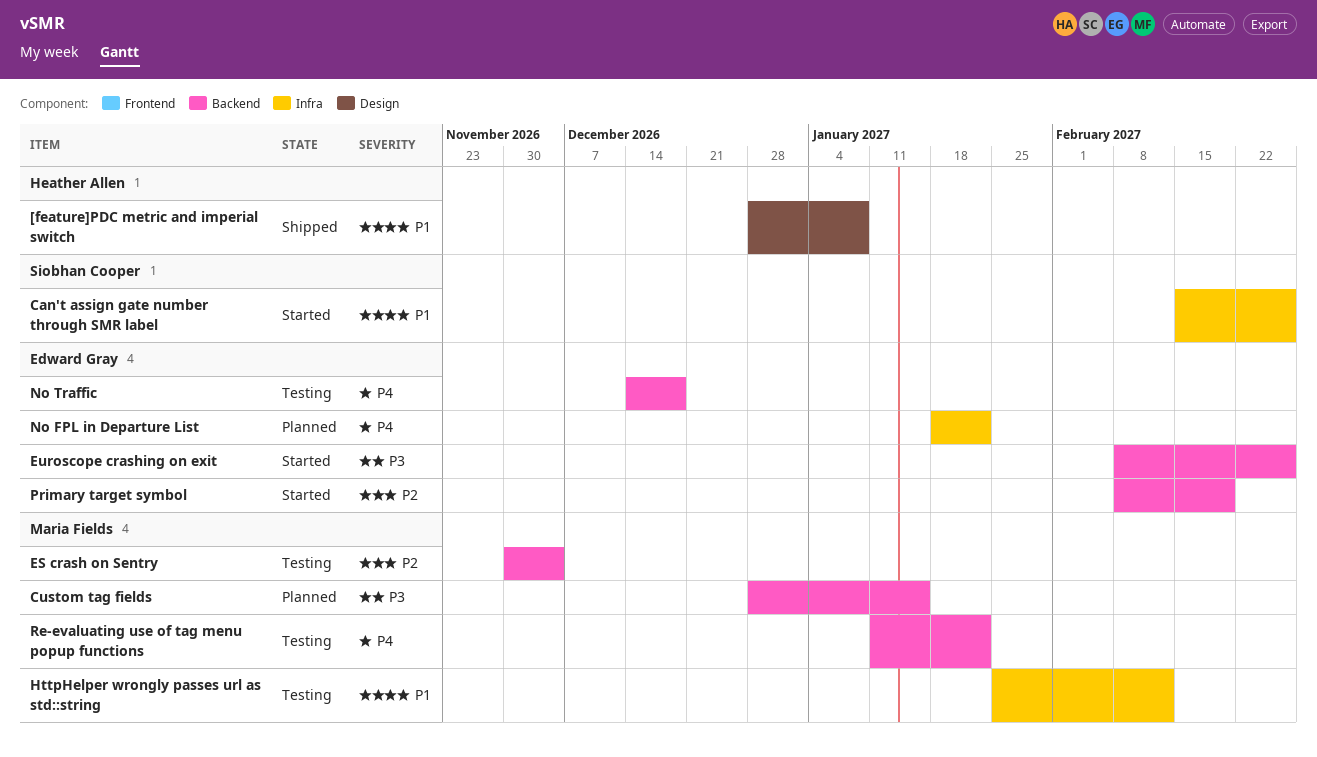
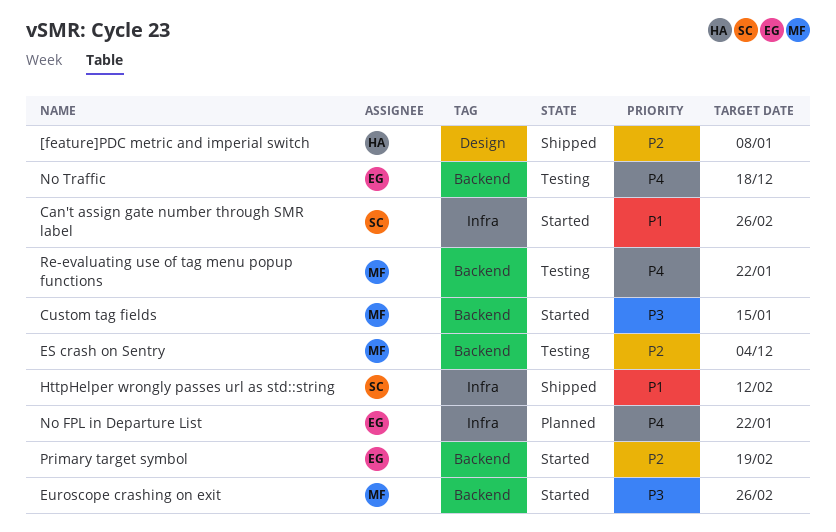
[feature]PDC metric and imperial switch, priority: P1 -> P2
Custom tag fields, status: Planned -> Started
Euroscope crashing on exit, owner: Edward Gray -> Maria Fields
HttpHelper wrongly passes url as std::string, status: Testing -> Shipped
HttpHelper wrongly passes url as std::string, owner: Maria Fields -> Siobhan Cooper

